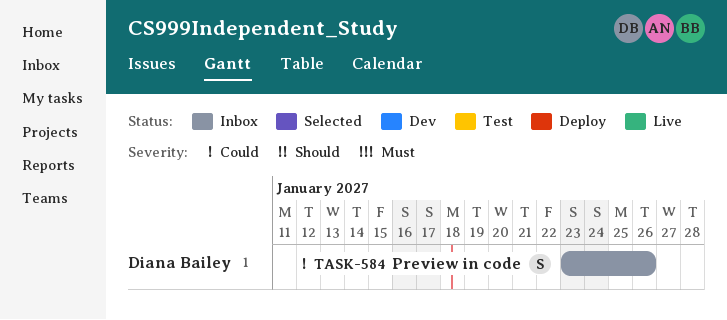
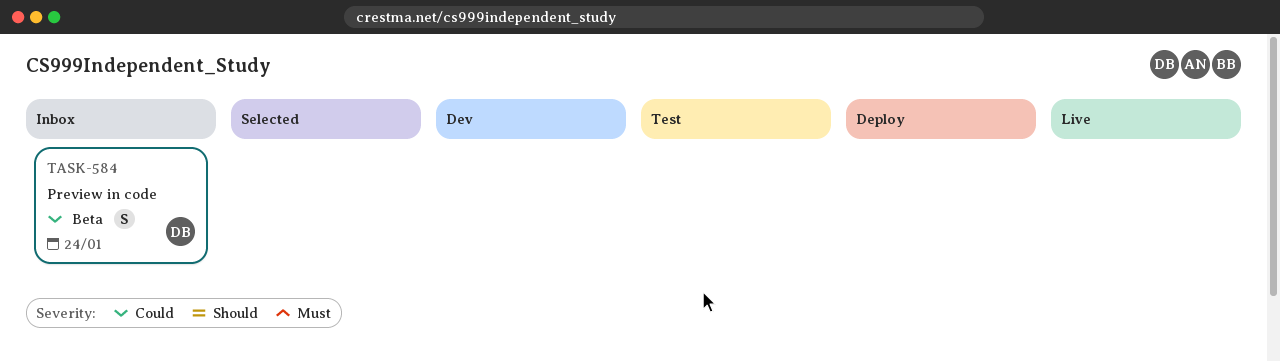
TASK-584, due: Jan 26 -> Jan 24

